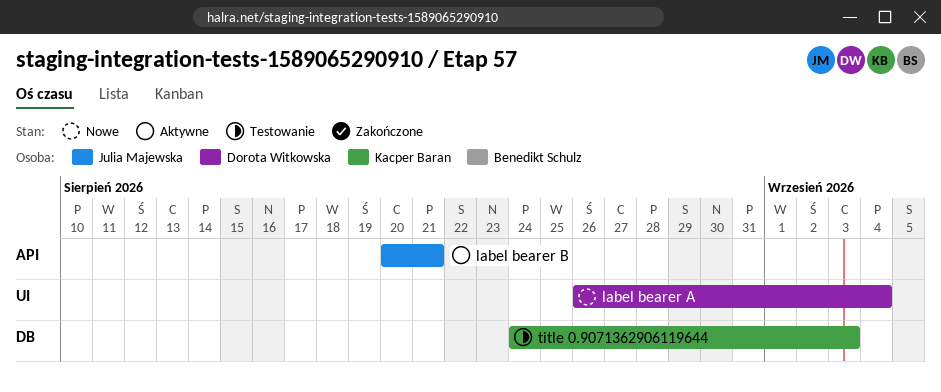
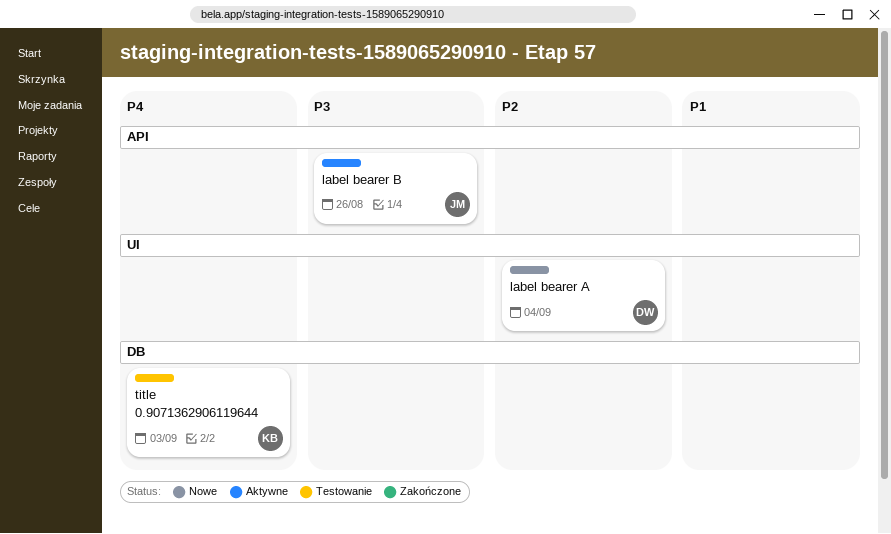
label bearer B, due: Aug 21 -> Aug 26

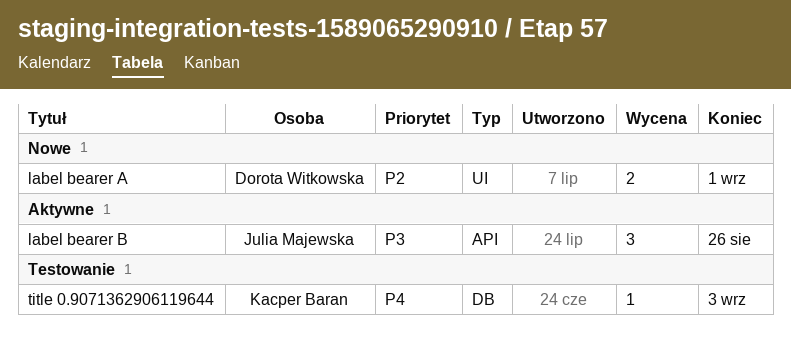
label bearer A, due: Sep 4 -> Sep 1

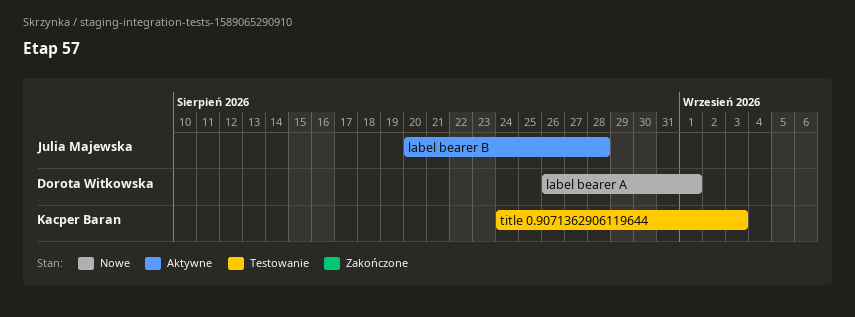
label bearer B, due: Aug 26 -> Aug 28

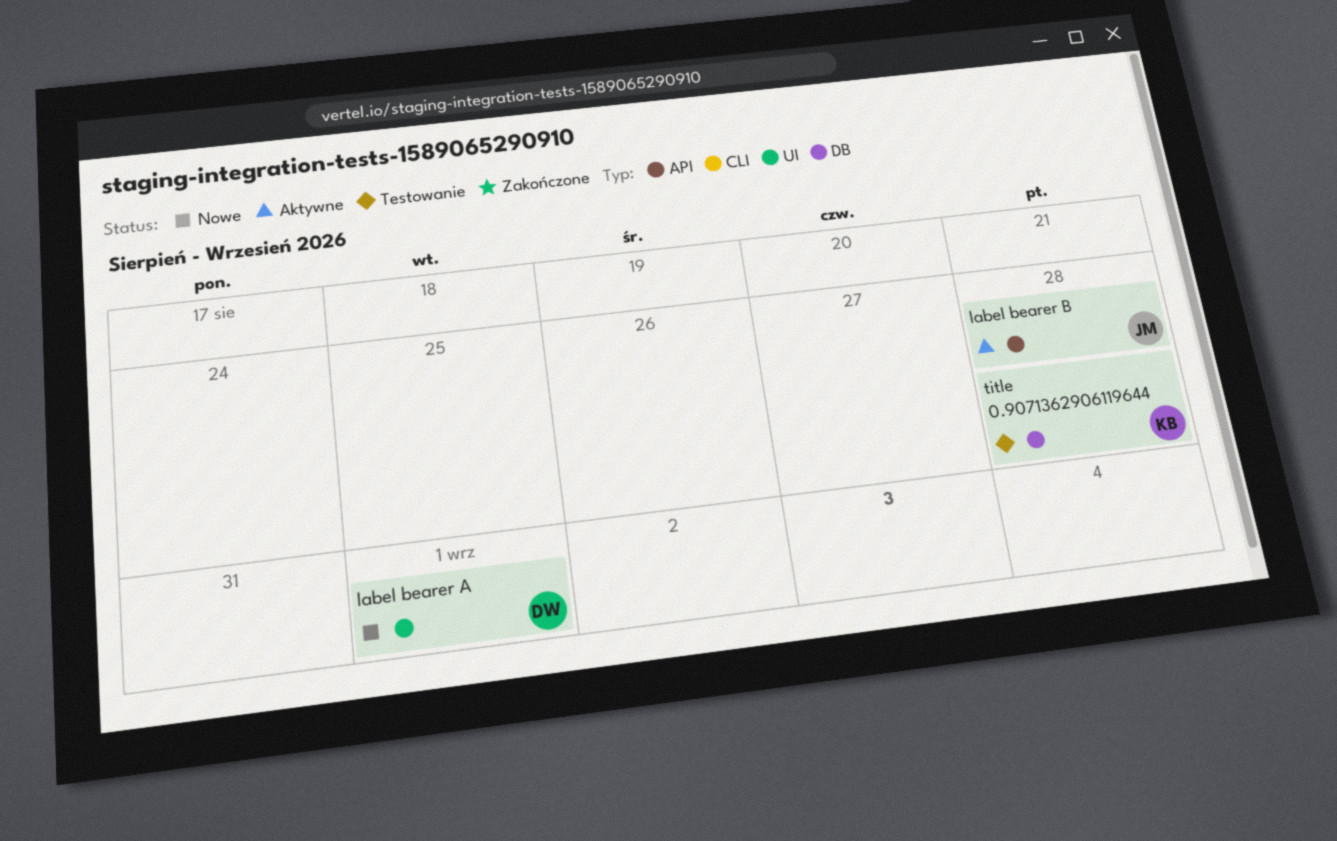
title 0.9071362906119644, due: Sep 3 -> Aug 28

